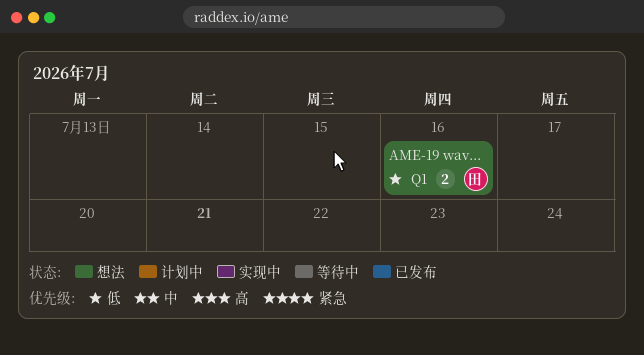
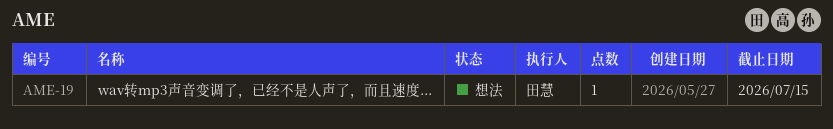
AME-19, estimate: 2 -> 1
AME-19, due: Jul 16 -> Jul 15

